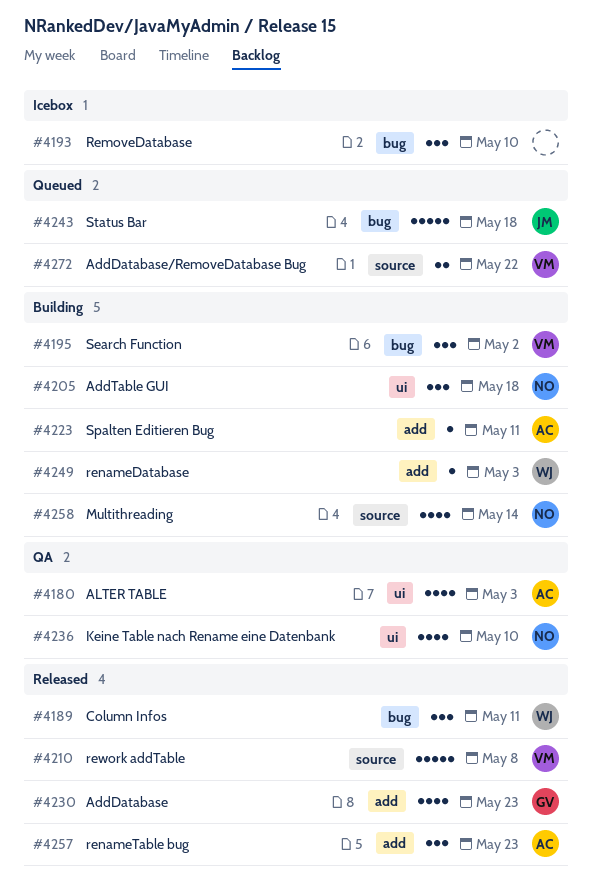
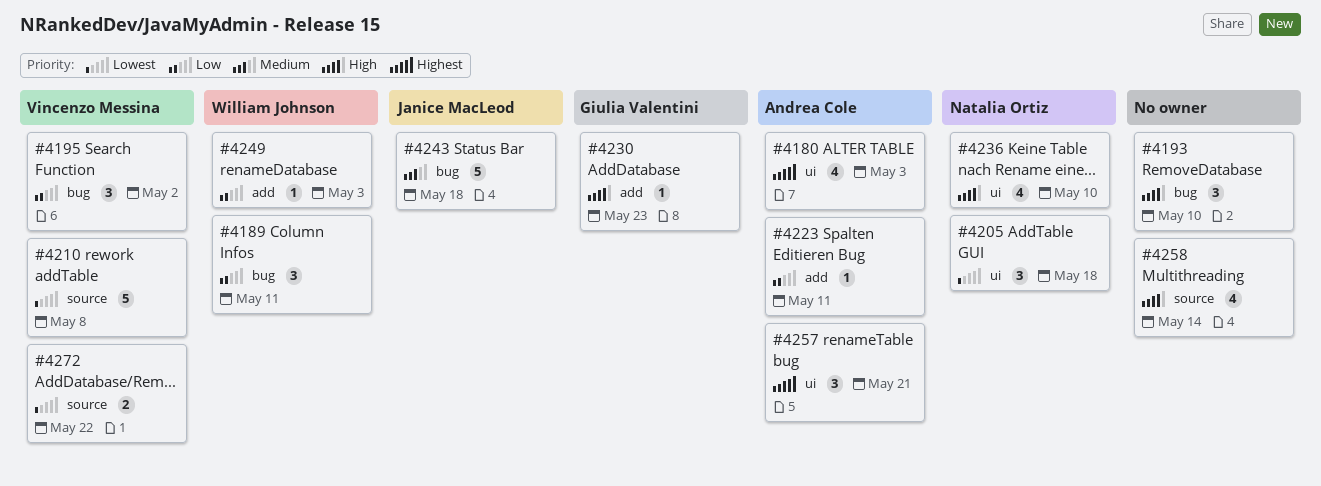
#4230, estimate: 4 -> 1
#4257, label: add -> ui
#4257, due: May 23 -> May 21
#4258, owner: Natalia Ortiz -> none

